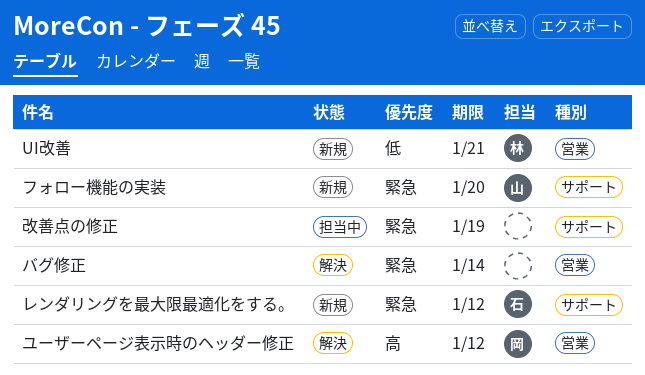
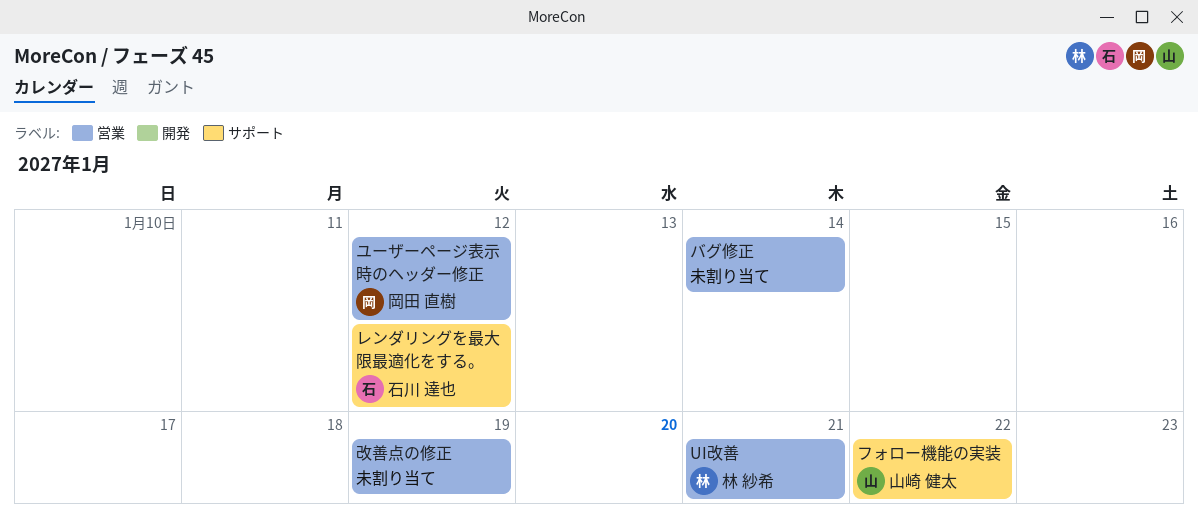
フォロー機能の実装, due: Jan 20 -> Jan 22
改善点の修正, label: サポート -> 営業

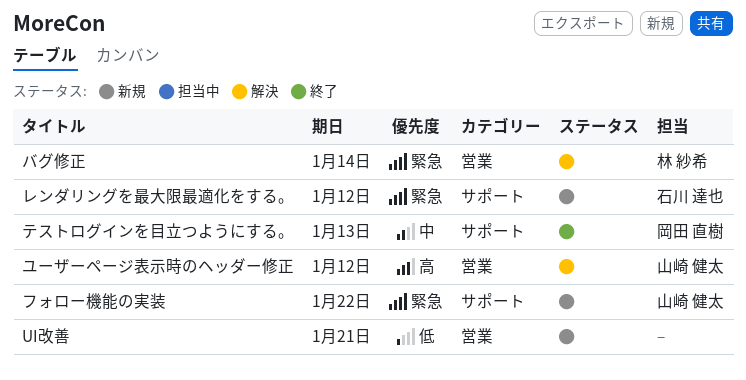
UI改善, owner: 林 紗希 -> none
テストログインを目立つようにする。: none -> present
バグ修正, owner: none -> 林 紗希
ユーザーページ表示時のヘッダー修正, owner: 岡田 直樹 -> 山崎 健太
改善点の修正: present -> none

